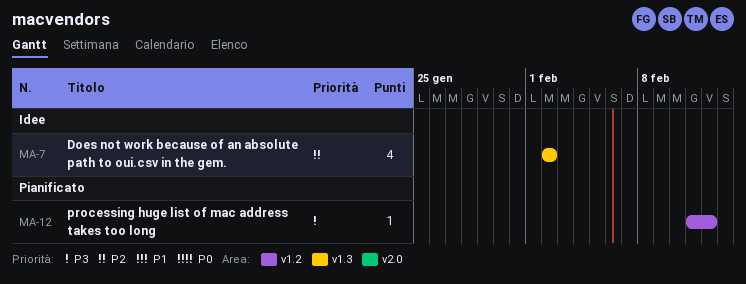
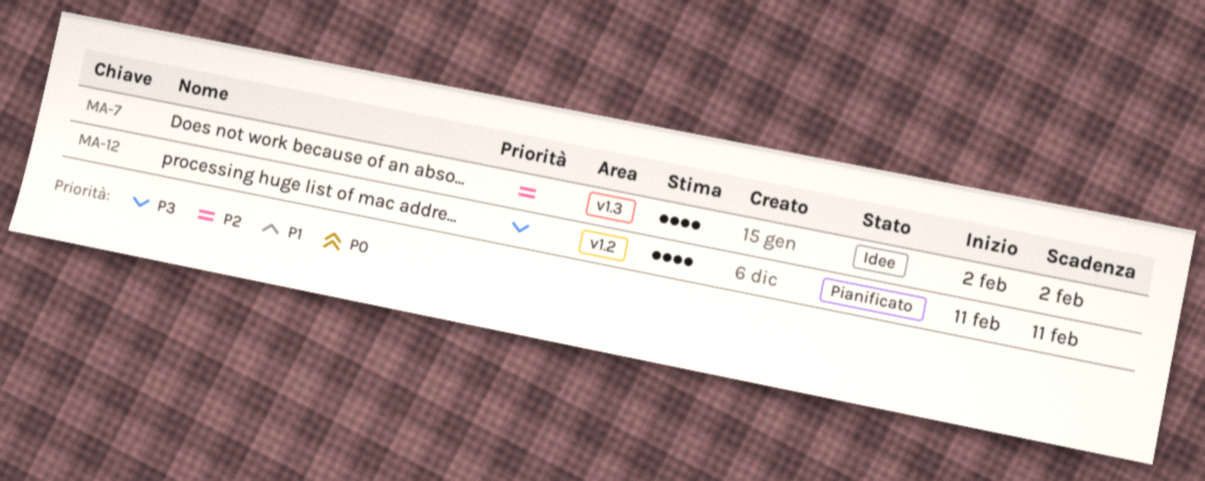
MA-12, estimate: 1 -> 4
MA-12, due: Feb 12 -> Feb 11

